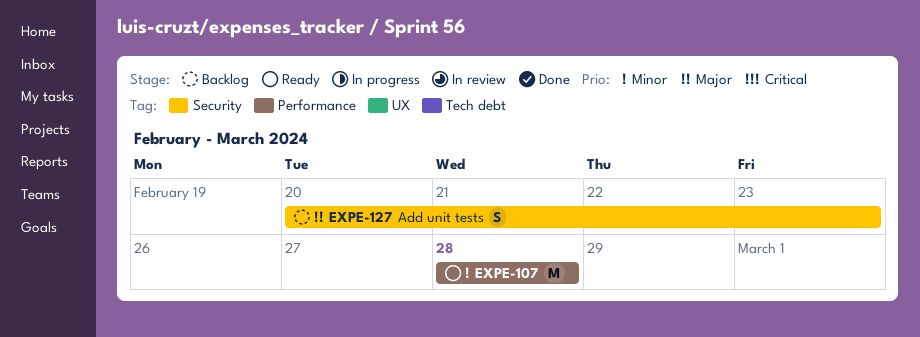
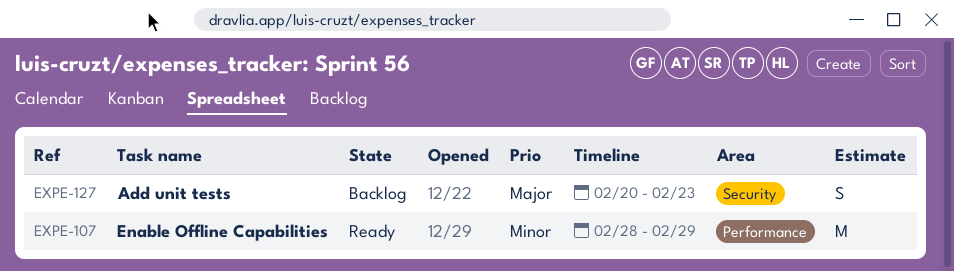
EXPE-107, due: Feb 28 -> Feb 29

